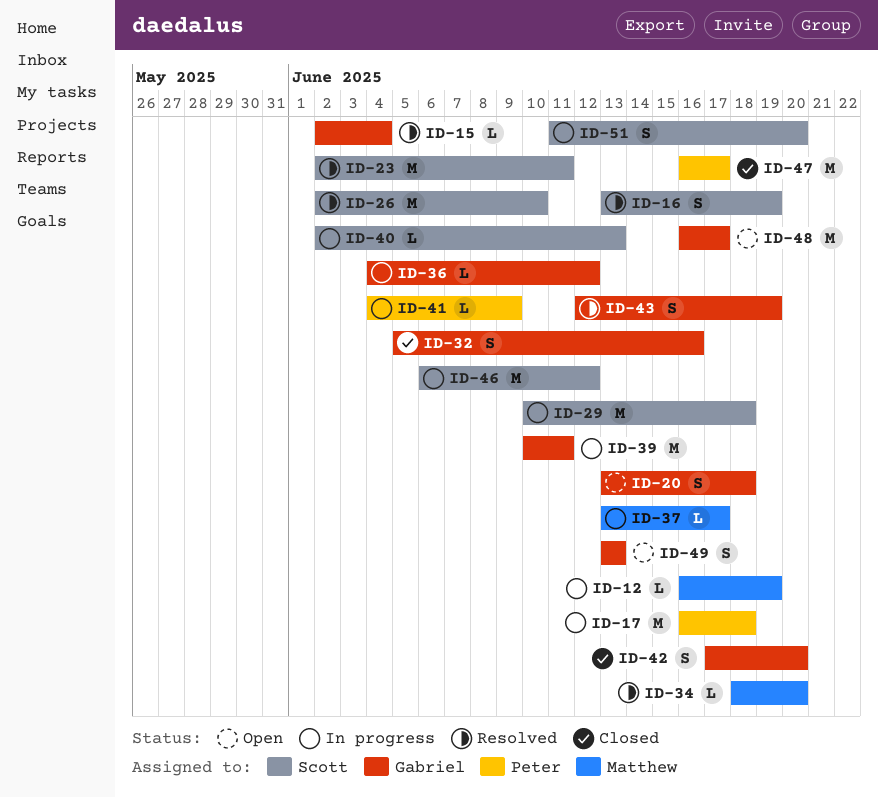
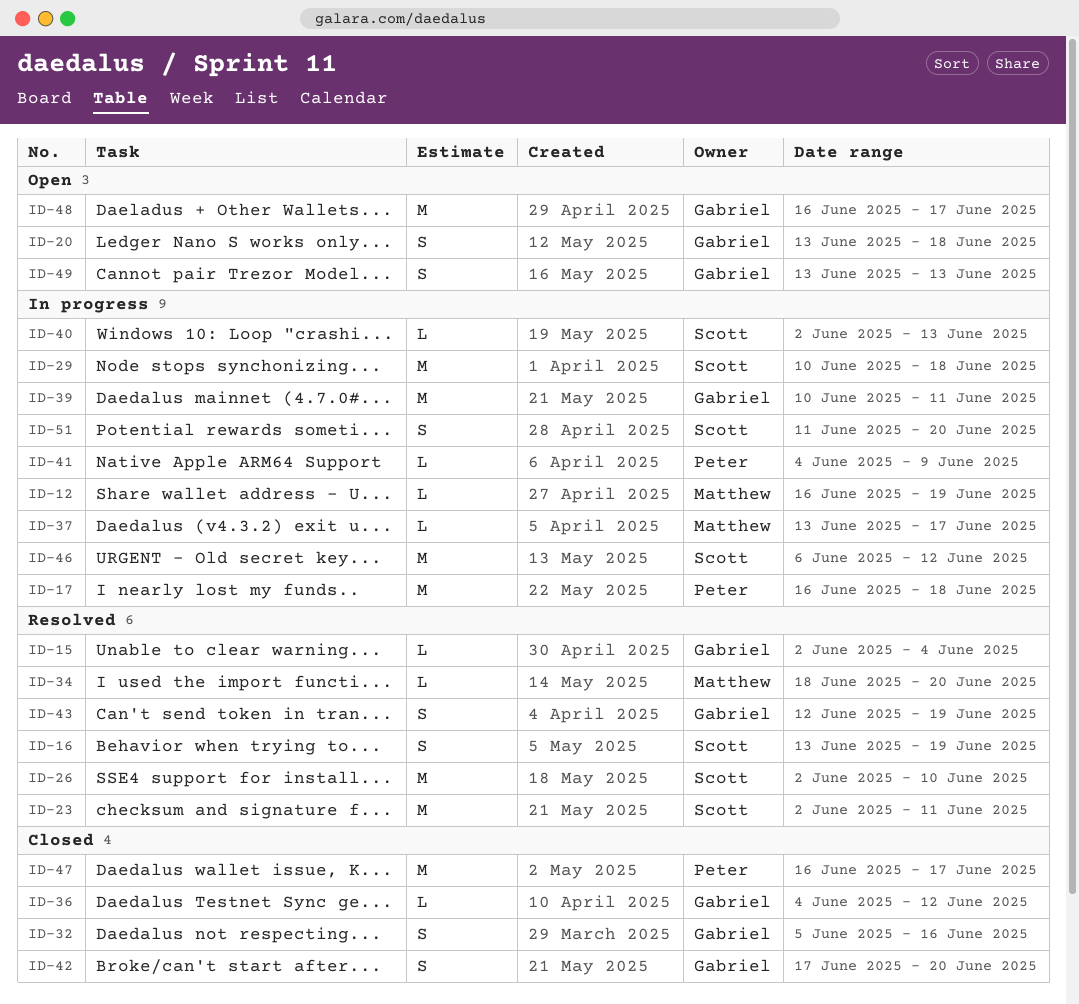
ID-36, status: In progress -> Closed

